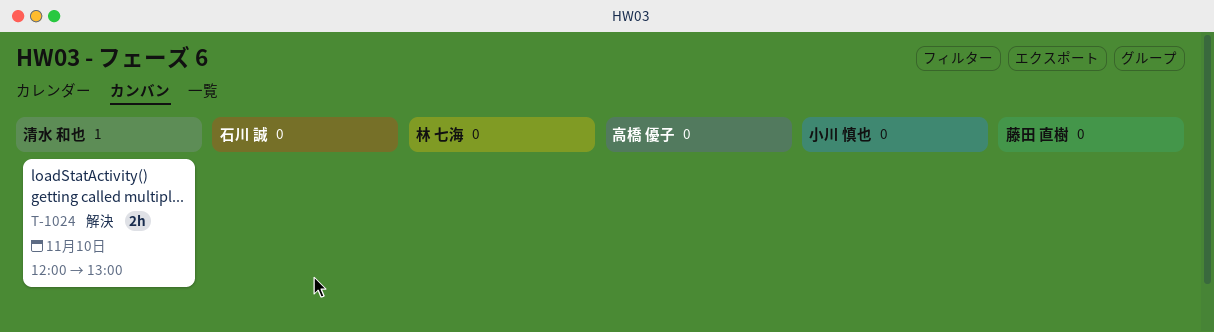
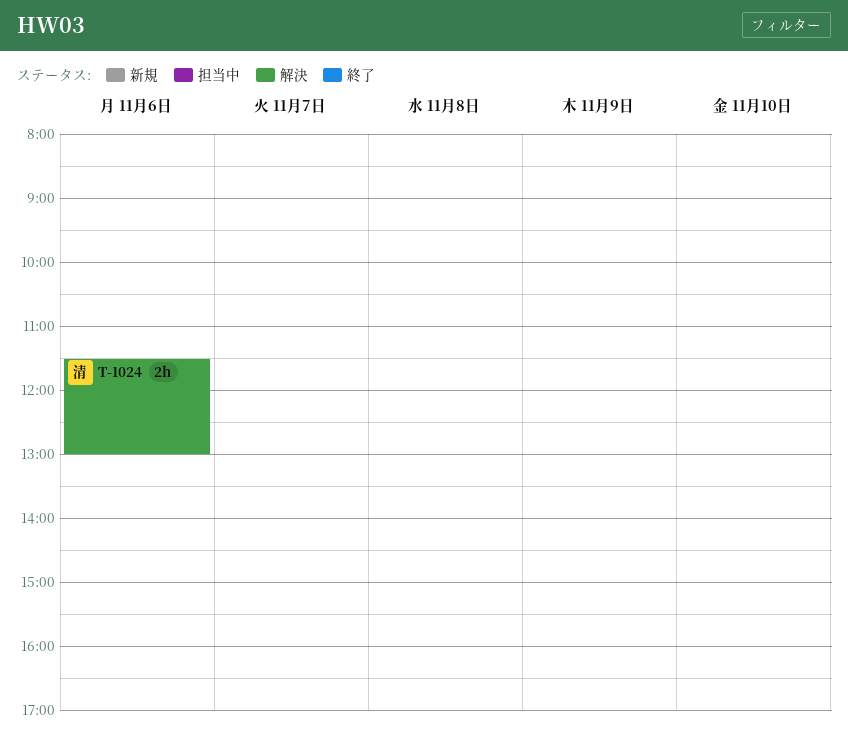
T-1024, day: Nov 10 -> Nov 6
T-1024, begins: 12:00 -> 11:30

